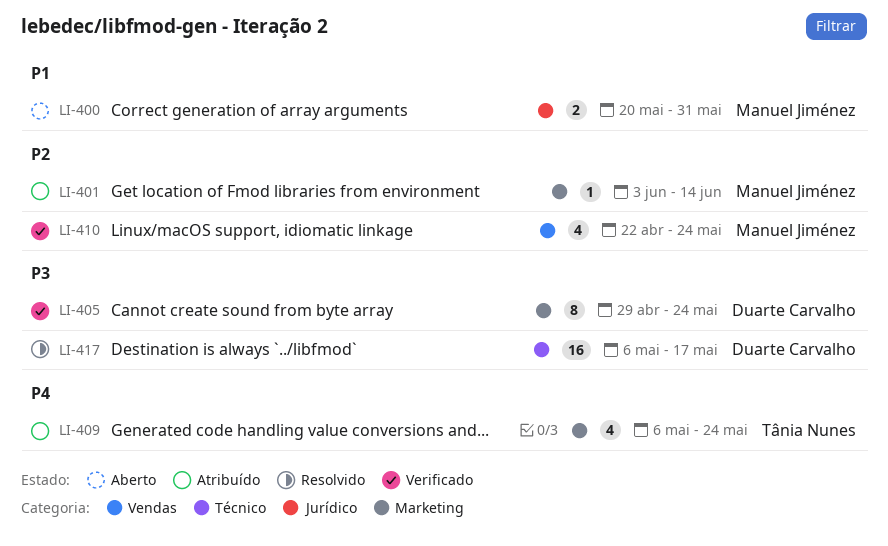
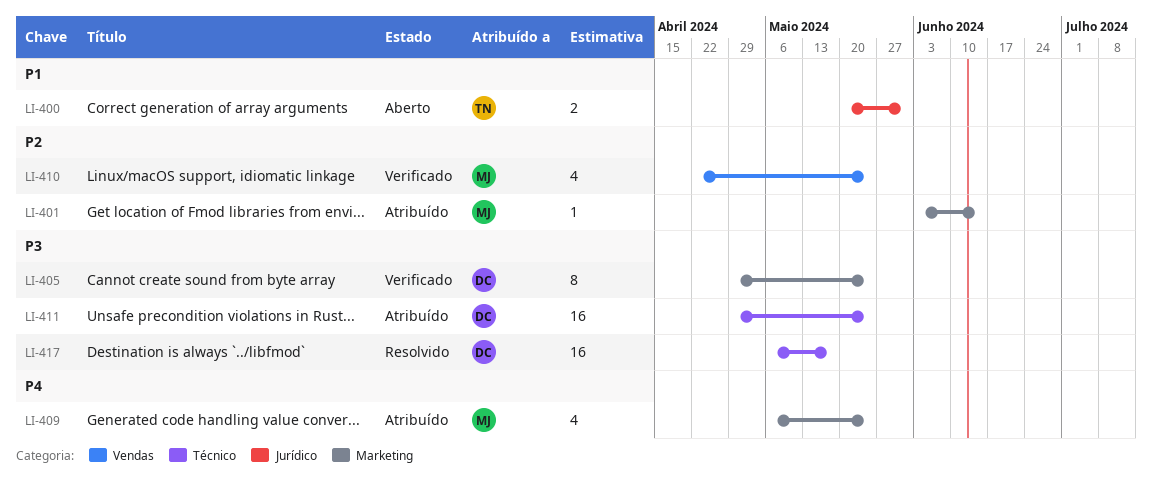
LI-400, owner: Manuel Jiménez -> Tânia Nunes
LI-409, owner: Tânia Nunes -> Manuel Jiménez
LI-411: none -> present

